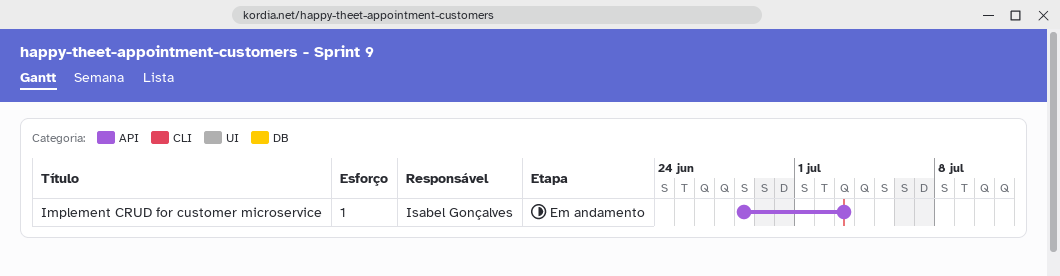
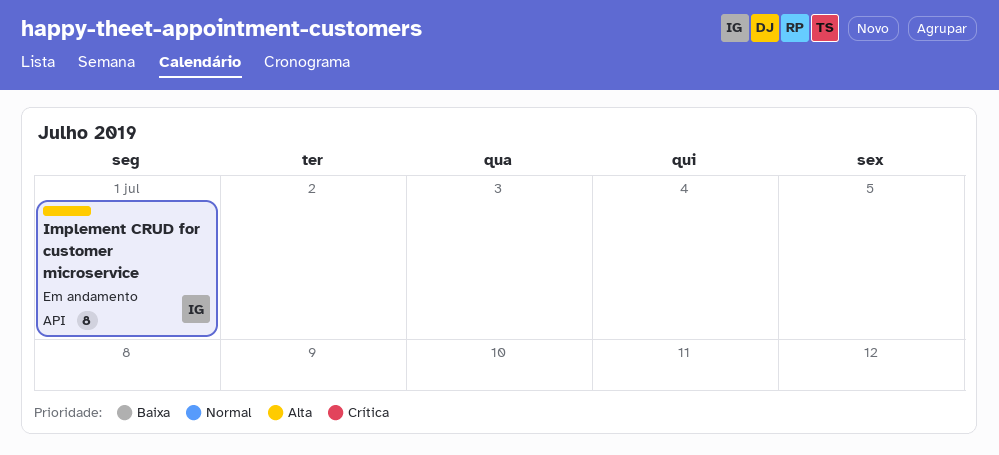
Implement CRUD for customer microservice, estimate: 1 -> 8
Implement CRUD for customer microservice, due: Jul 3 -> Jul 1

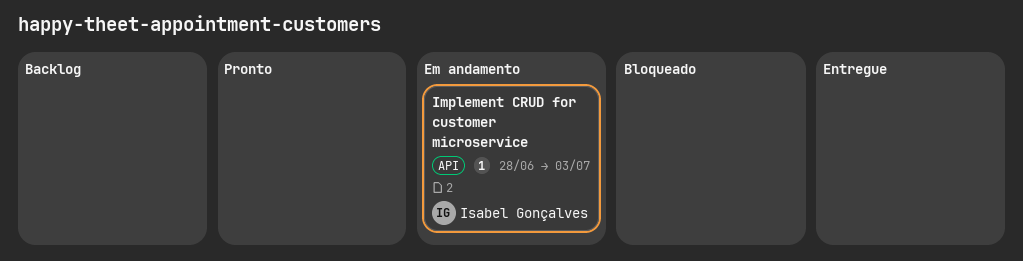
Implement CRUD for customer microservice, estimate: 8 -> 1
Implement CRUD for customer microservice, due: Jul 1 -> Jul 3

